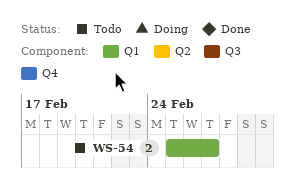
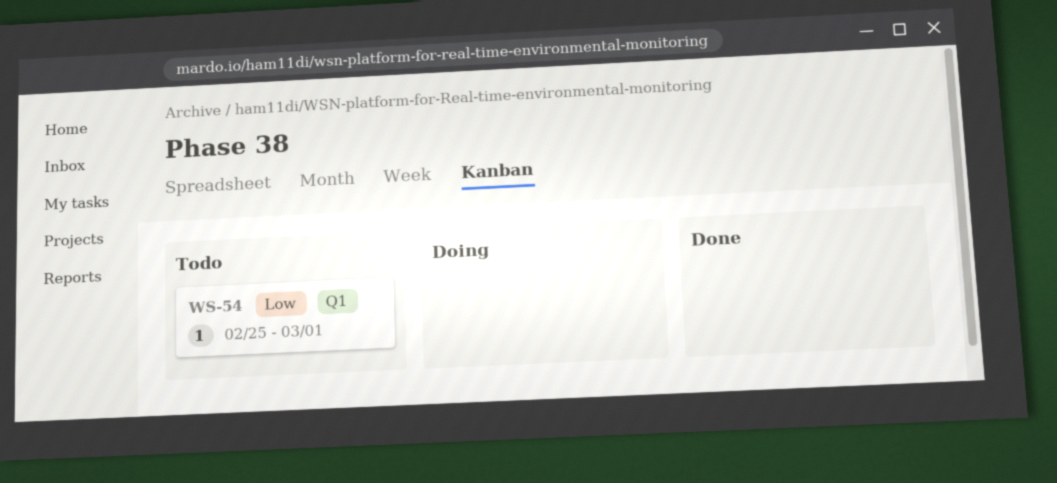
WS-54, estimate: 2 -> 1
WS-54, due: Feb 27 -> Mar 1

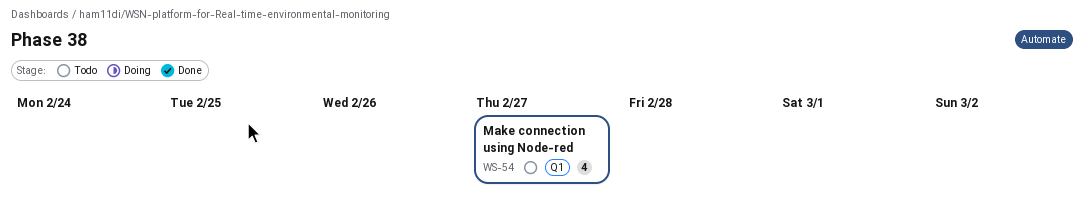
WS-54, estimate: 1 -> 4
WS-54, due: Mar 1 -> Feb 27

